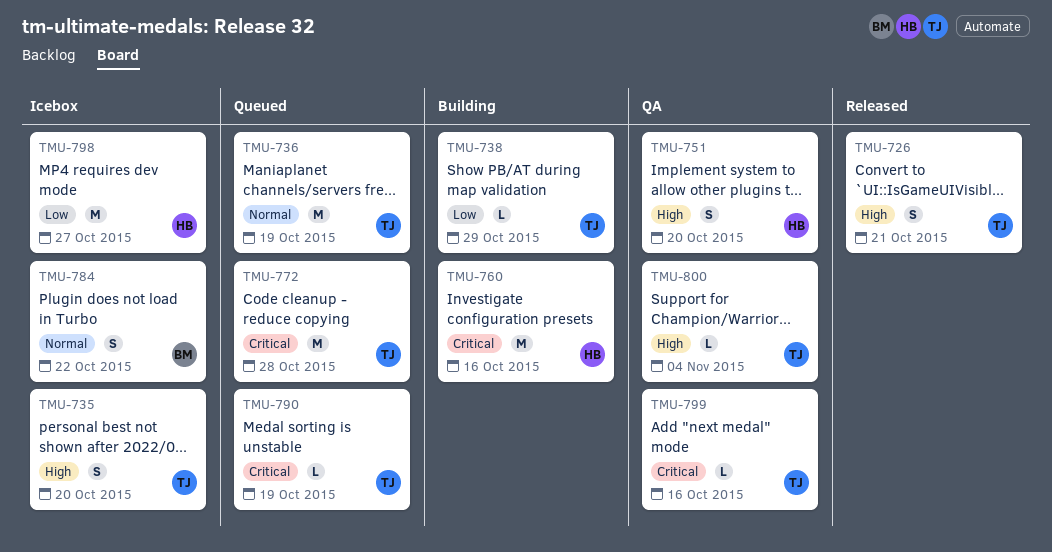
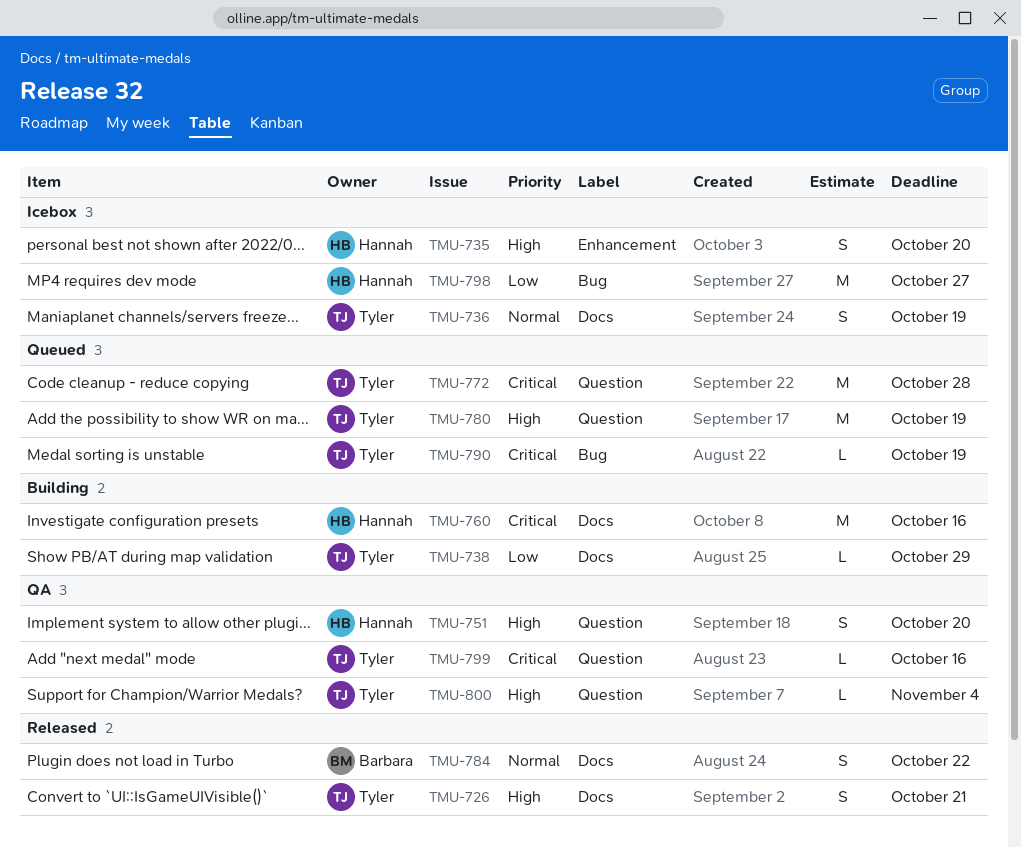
TMU-735, owner: Tyler -> Hannah
TMU-736, status: Queued -> Icebox
TMU-736, estimate: M -> S
TMU-780: none -> present
TMU-784, status: Icebox -> Released

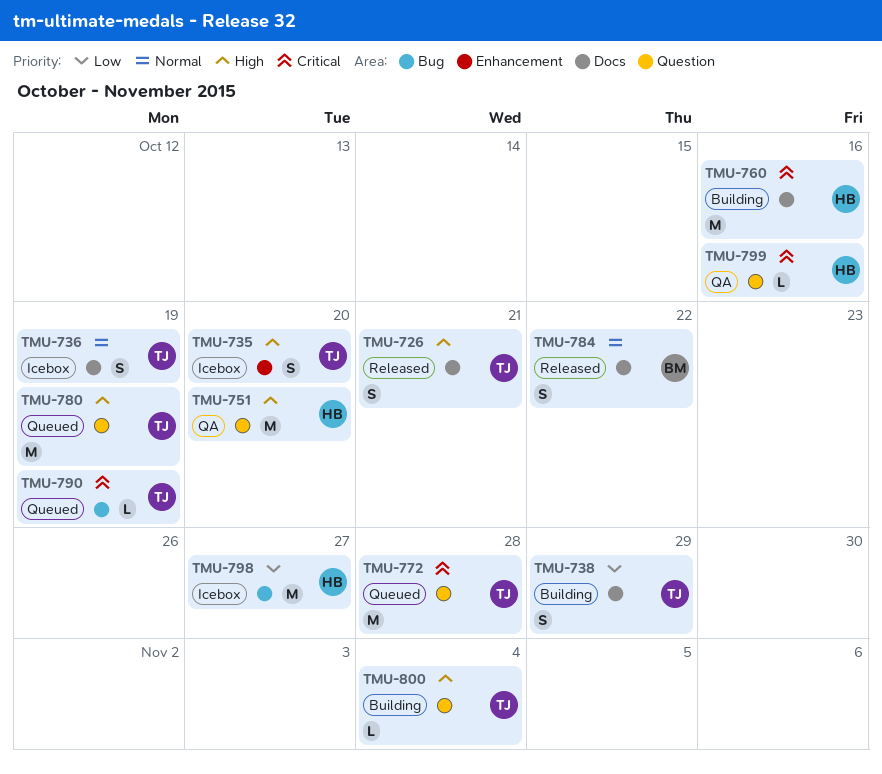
TMU-735, owner: Hannah -> Tyler
TMU-738, estimate: L -> S
TMU-751, estimate: S -> M
TMU-799, owner: Tyler -> Hannah
TMU-800, status: QA -> Building

